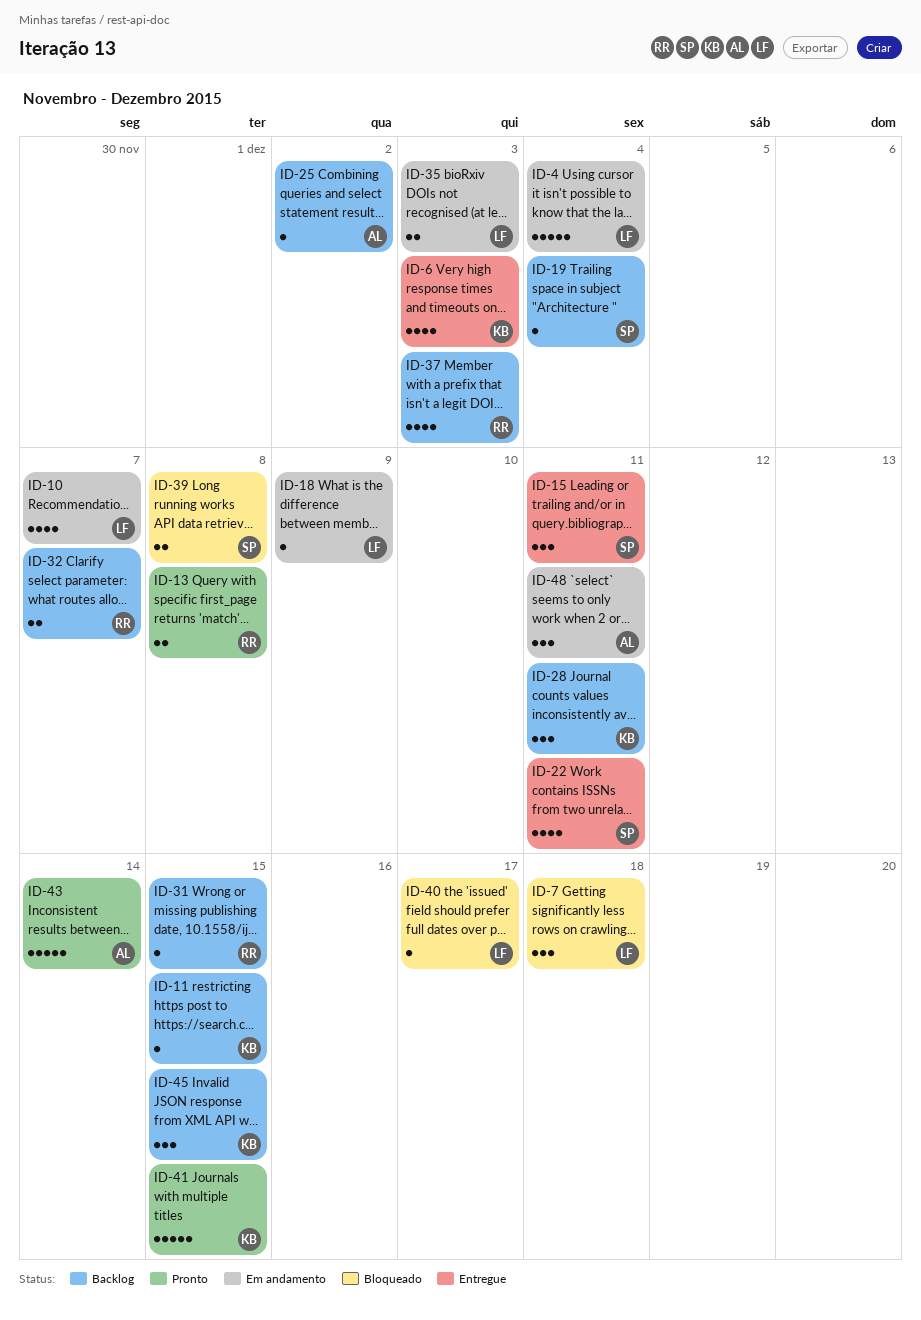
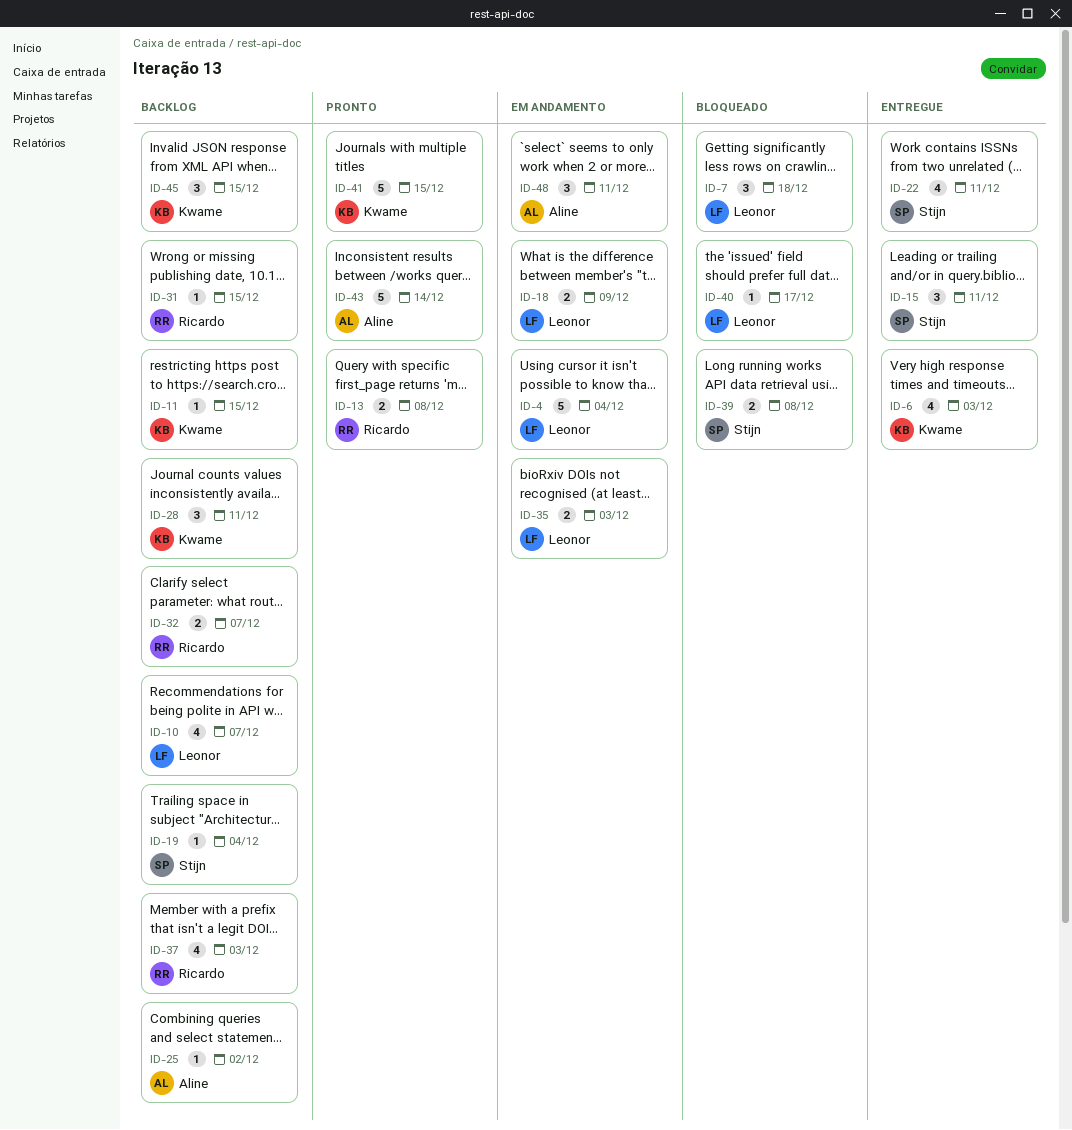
ID-10, status: Em andamento -> Backlog
ID-18, estimate: 1 -> 2

